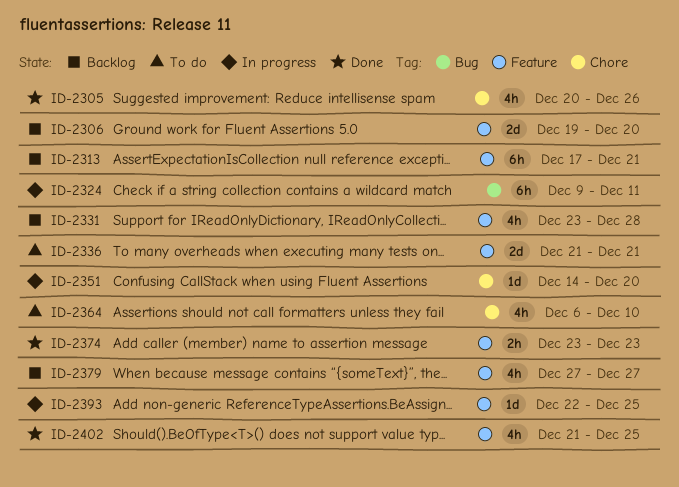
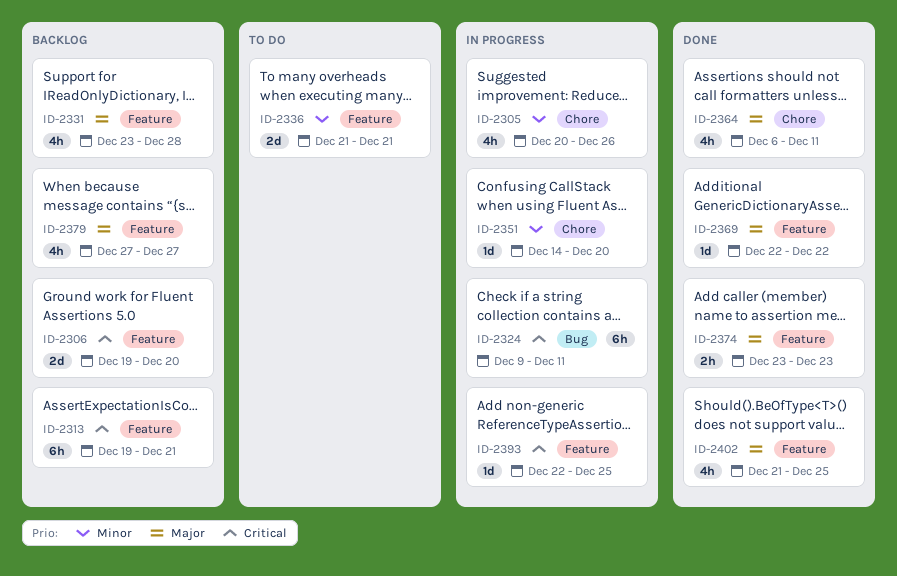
ID-2305, status: Done -> In progress
ID-2313, start: Dec 17 -> Dec 19
ID-2364, status: To do -> Done
ID-2364, due: Dec 10 -> Dec 11
ID-2369: none -> present

